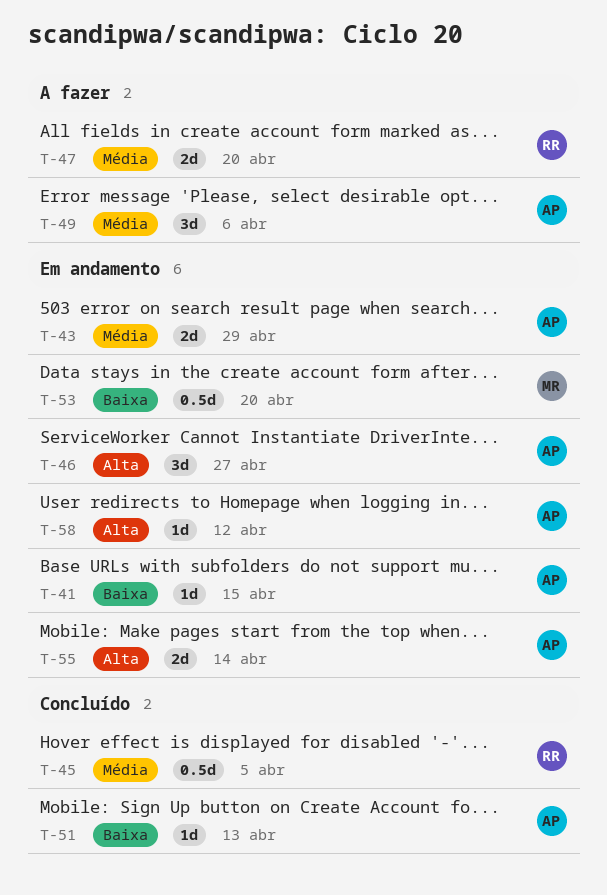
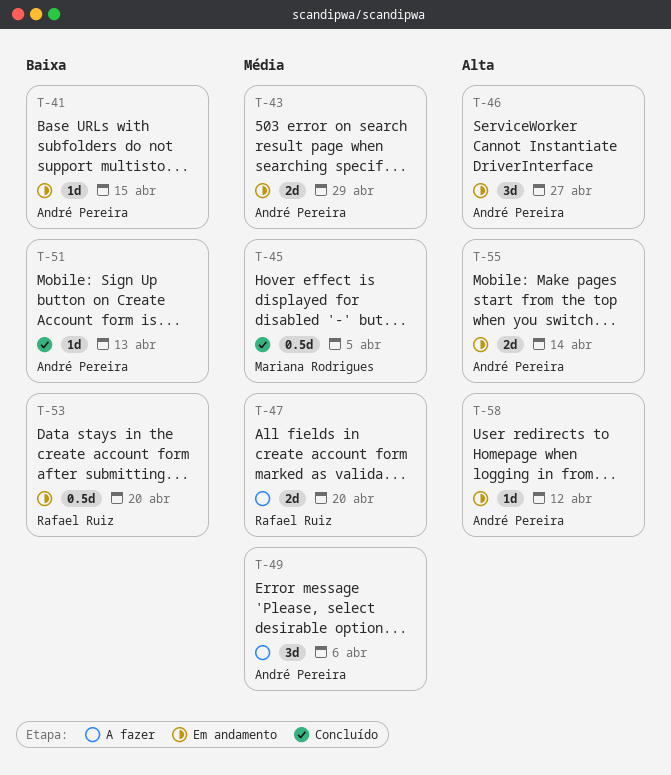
T-45, owner: Rafael Ruiz -> Mariana Rodrigues
T-53, owner: Mariana Rodrigues -> Rafael Ruiz

